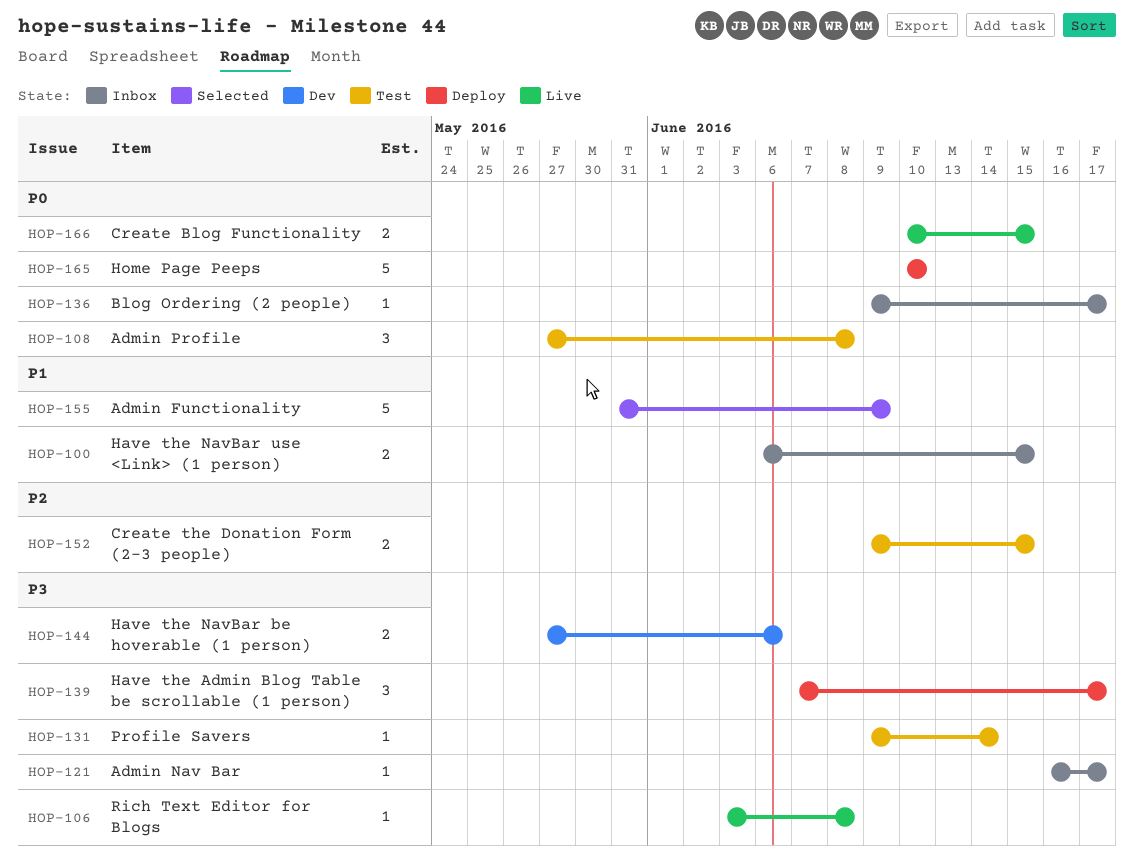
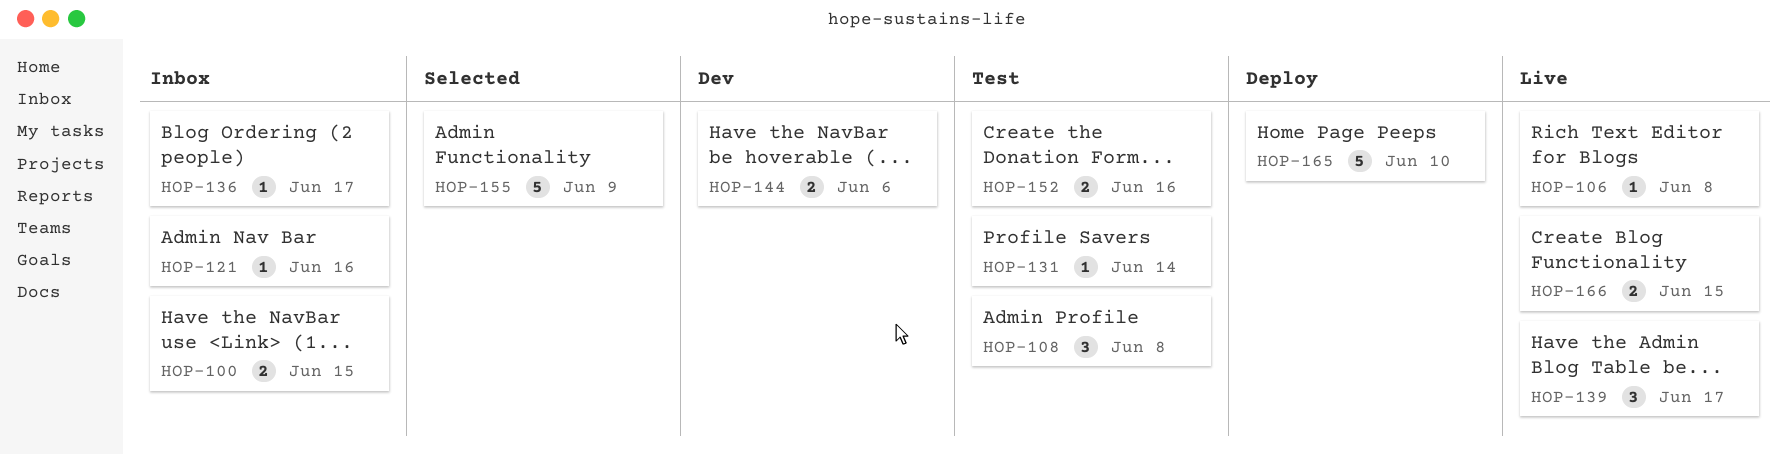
HOP-121, due: Jun 17 -> Jun 16
HOP-139, status: Deploy -> Live
HOP-152, due: Jun 15 -> Jun 16

